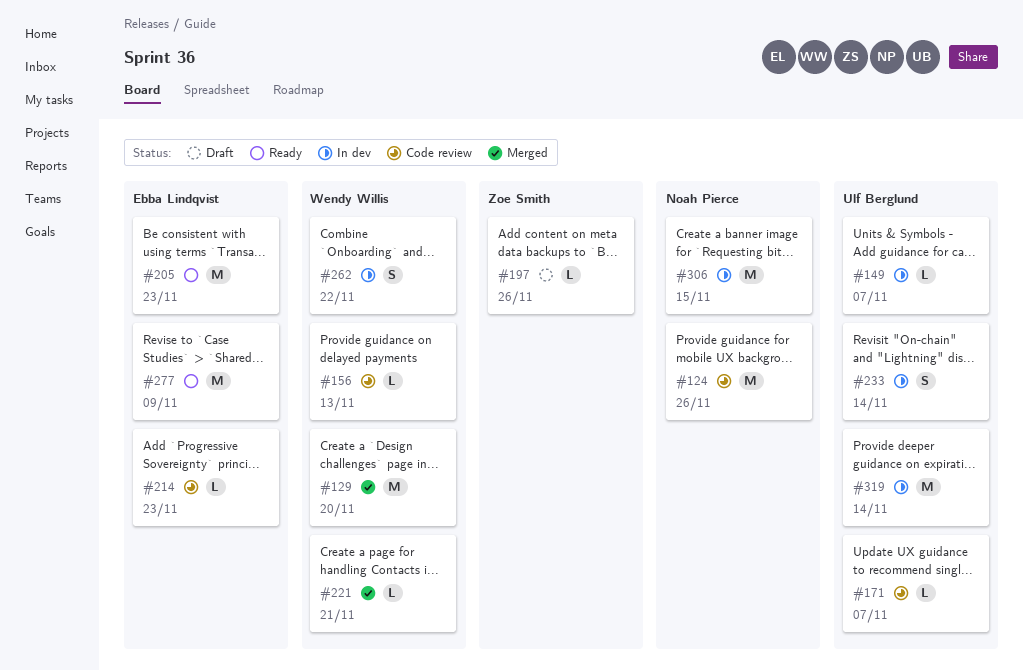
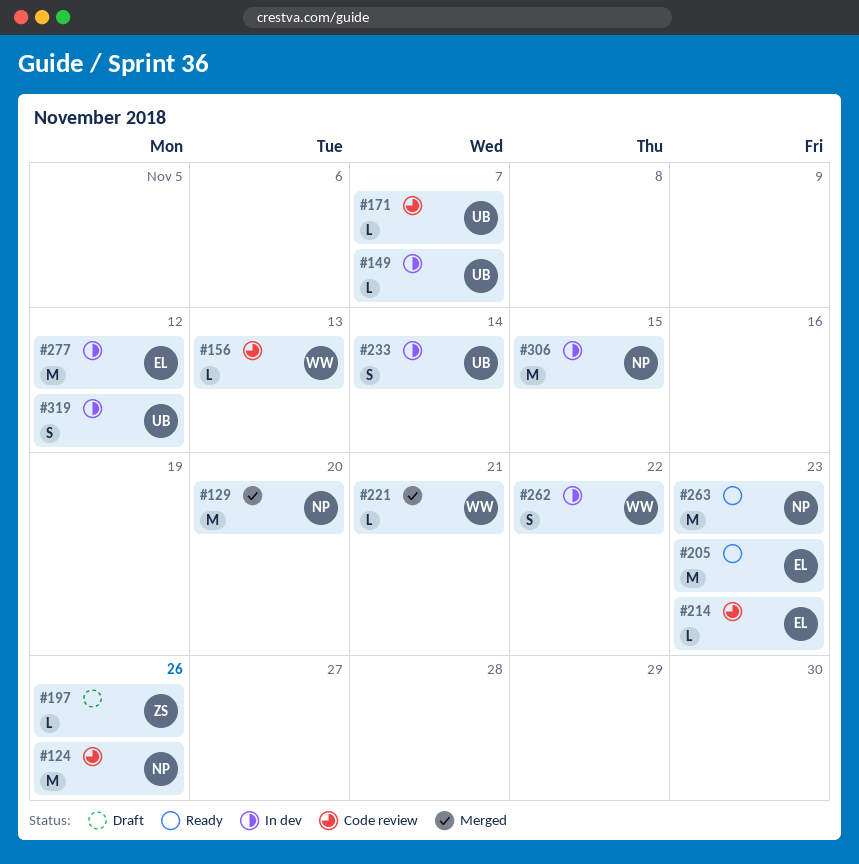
#129, owner: Wendy Willis -> Noah Pierce
#263: none -> present
#277, status: Ready -> In dev
#277, due: Nov 9 -> Nov 12
#319, estimate: M -> S
#319, due: Nov 14 -> Nov 12

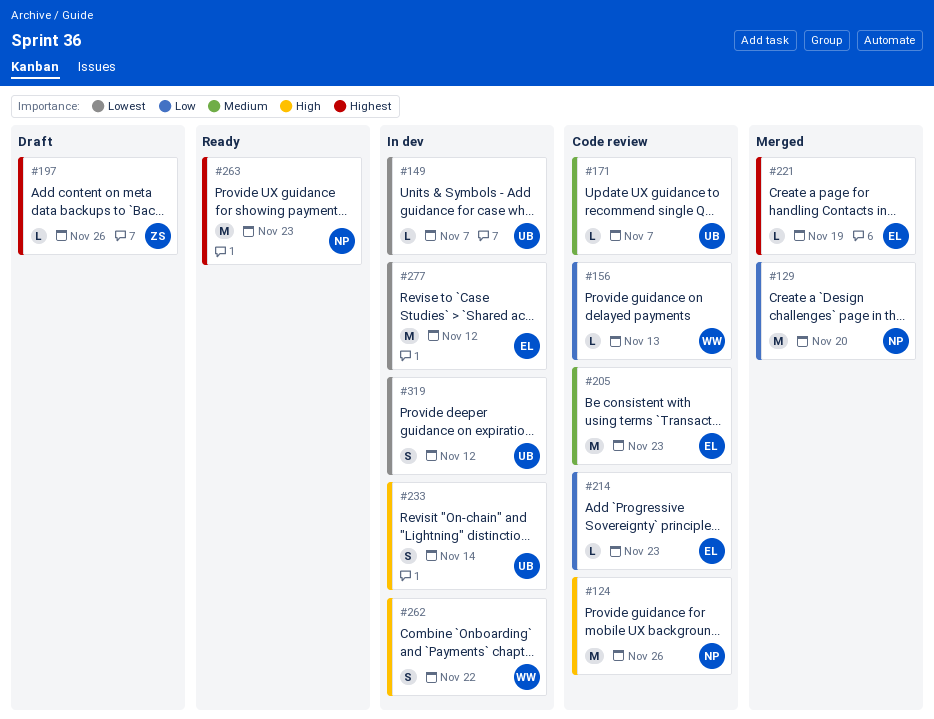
#205, status: Ready -> Code review
#221, owner: WW -> EL
#221, due: Nov 21 -> Nov 19
#306: present -> none

